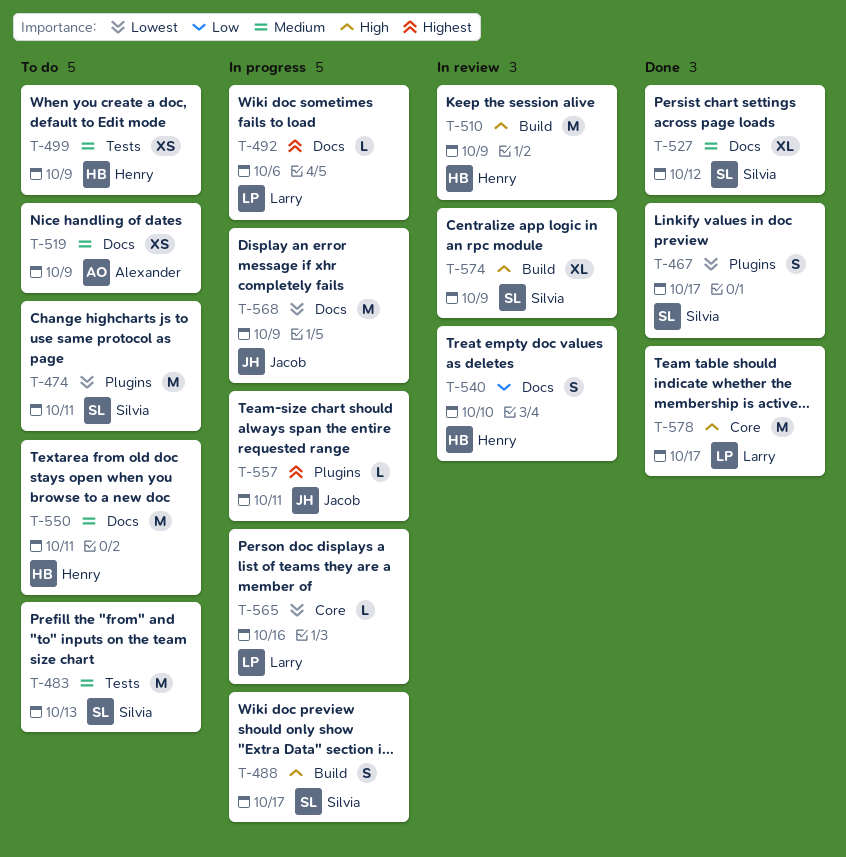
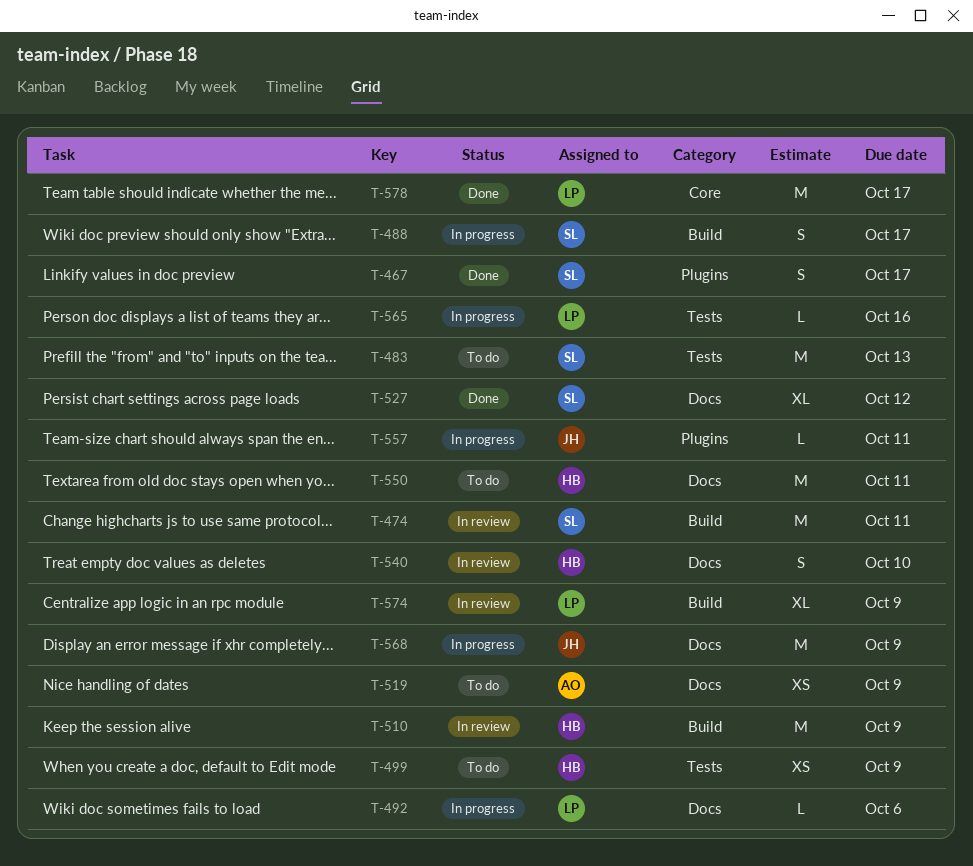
T-474, status: To do -> In review
T-474, label: Plugins -> Build
T-565, label: Core -> Tests
T-574, owner: Silvia -> Larry

